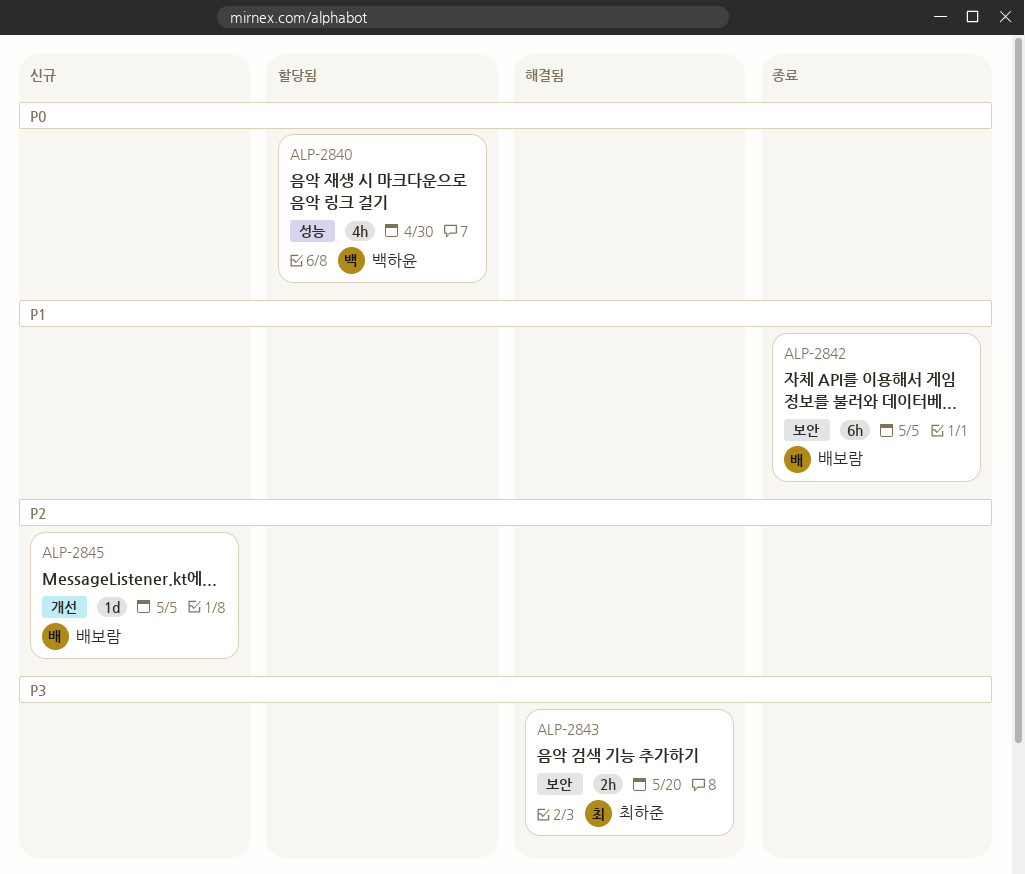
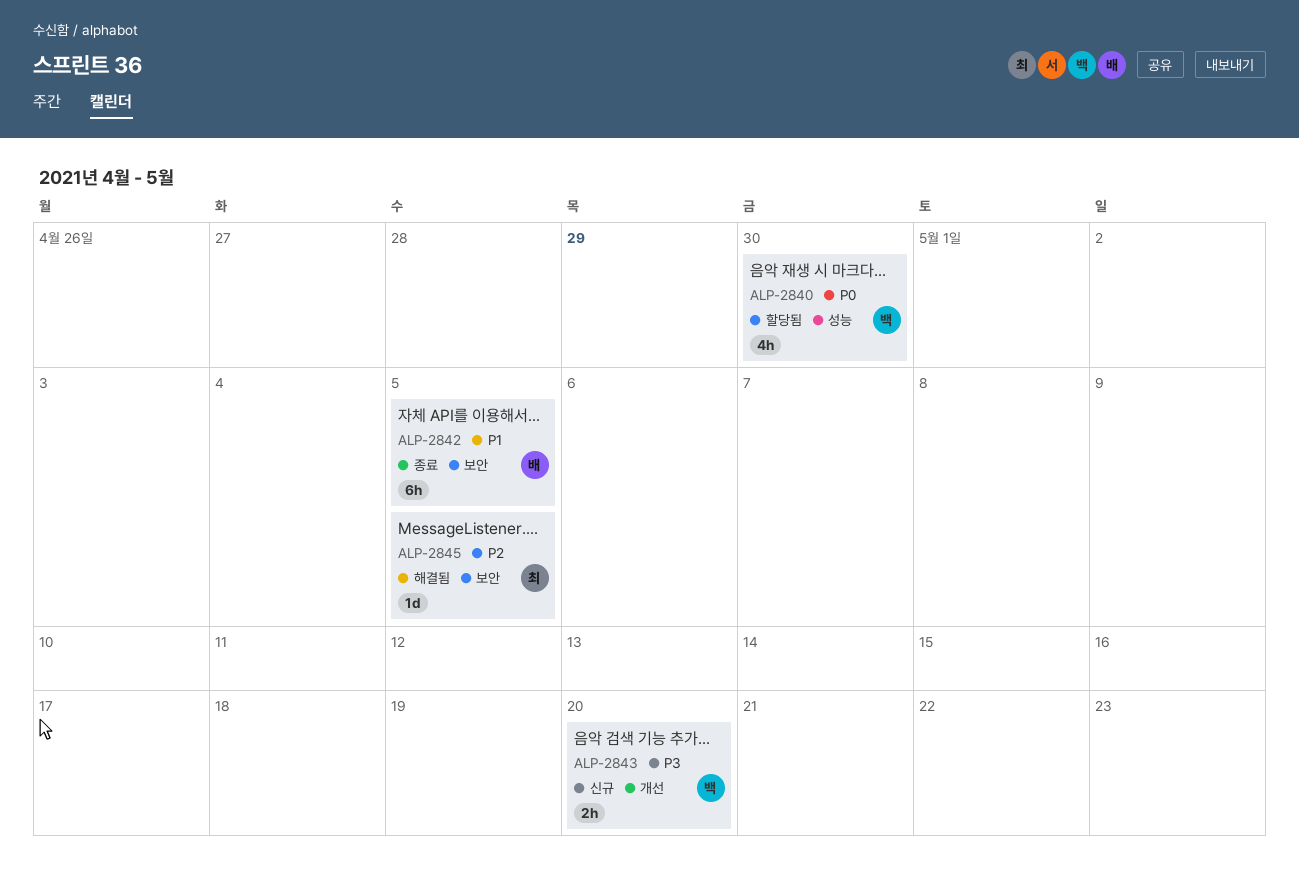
ALP-2843, status: 해결됨 -> 신규
ALP-2843, owner: 최하준 -> 백하윤
ALP-2843, label: 보안 -> 개선
ALP-2845, status: 신규 -> 해결됨
ALP-2845, owner: 배보람 -> 최하준
ALP-2845, label: 개선 -> 보안

